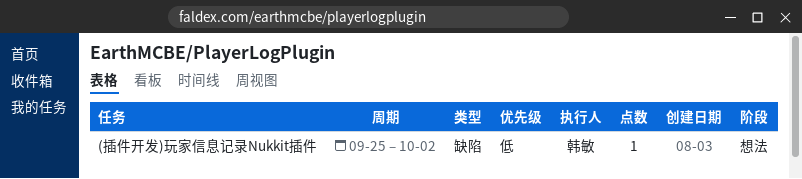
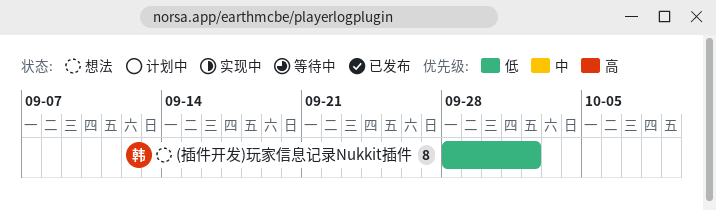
(插件开发)玩家信息记录Nukkit插件, estimate: 1 -> 8
(插件开发)玩家信息记录Nukkit插件, start: Sep 25 -> Sep 28

